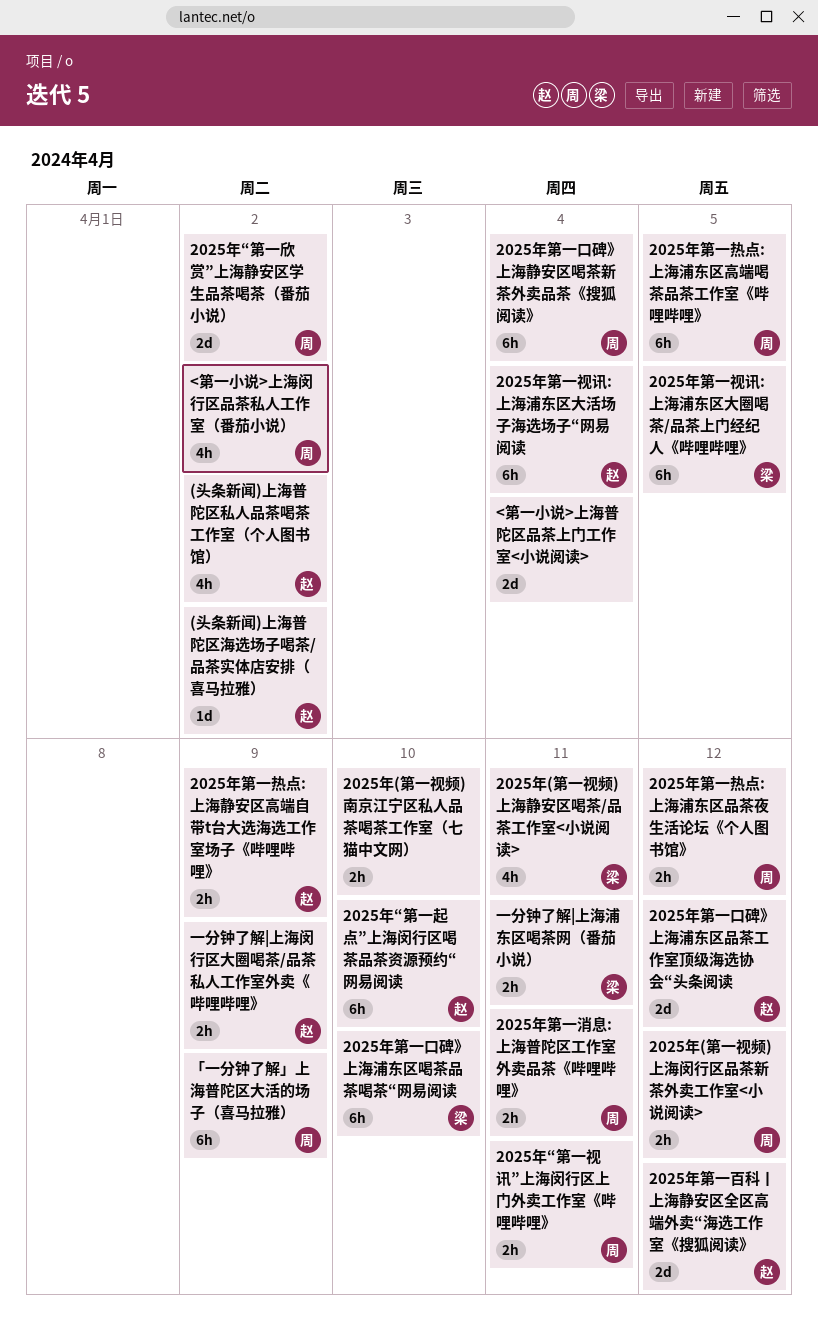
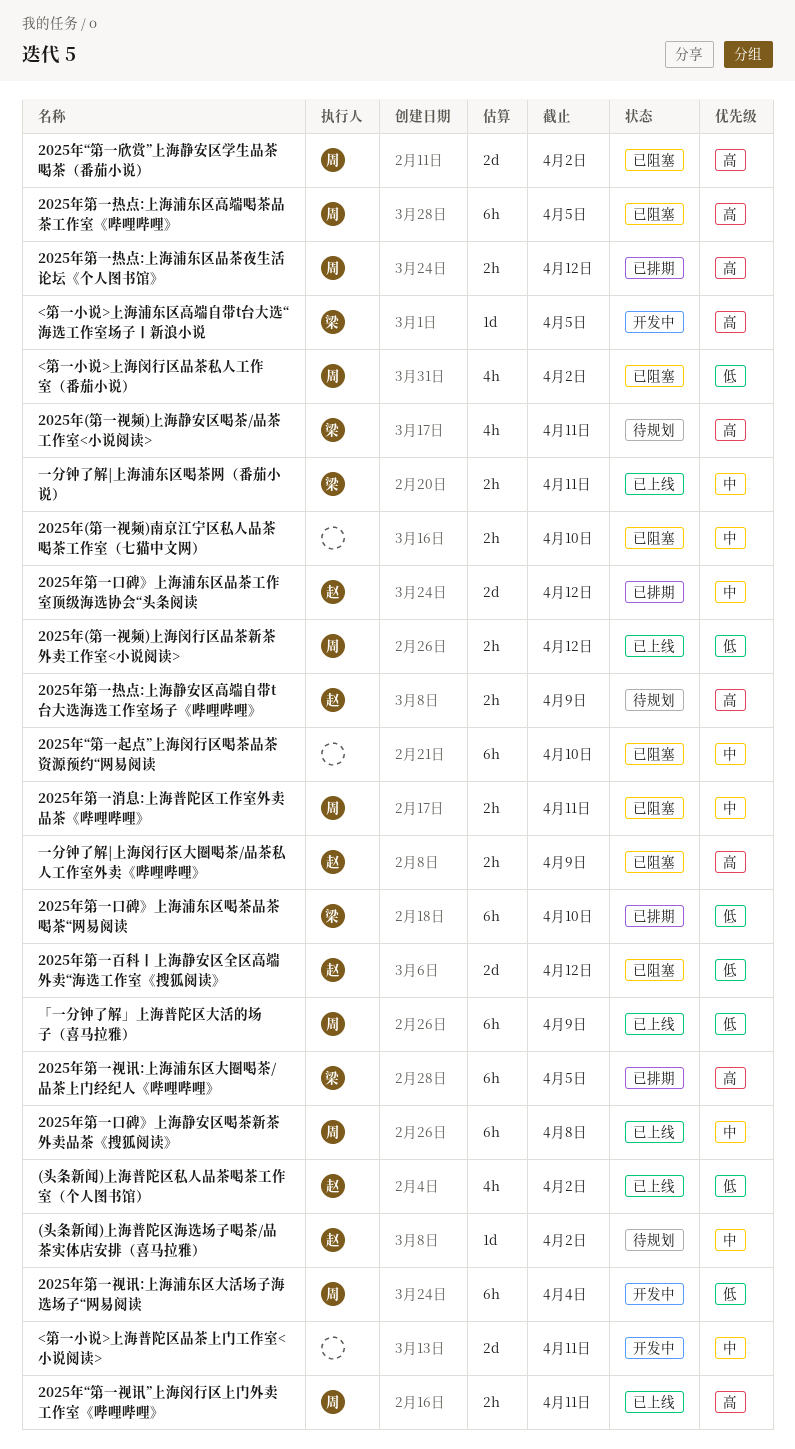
2025年“第一起点”上海闵行区喝茶品茶资源预约“网易阅读, owner: 赵 -> none
2025年第一口碑》上海静安区喝茶新茶外卖品茶《搜狐阅读》, due: Apr 4 -> Apr 8
2025年第一视讯:上海浦东区大活场子海选场子“网易阅读, owner: 赵 -> 周
<第一小说>上海普陀区品茶上门工作室<小说阅读>, due: Apr 4 -> Apr 11
<第一小说>上海浦东区高端自带t台大选“海选工作室场子丨新浪小说: none -> present

